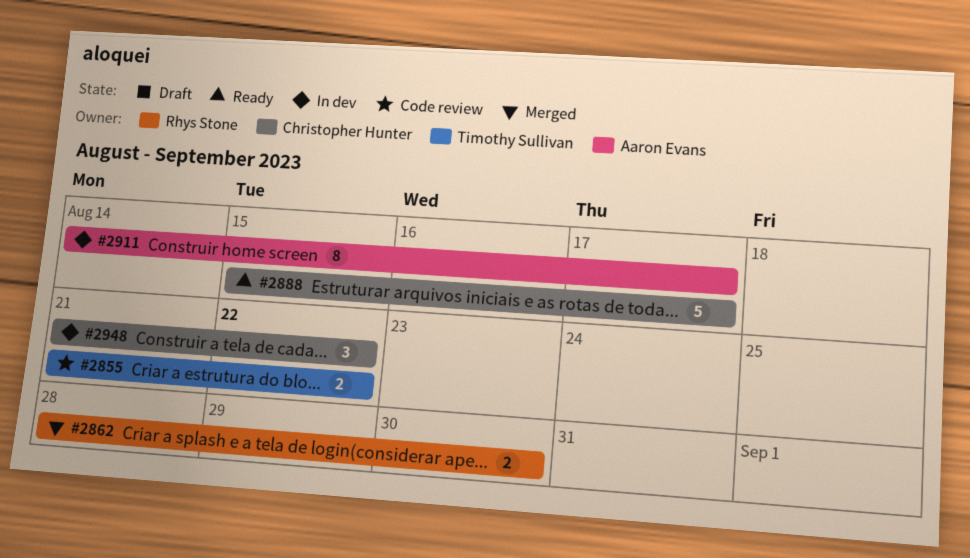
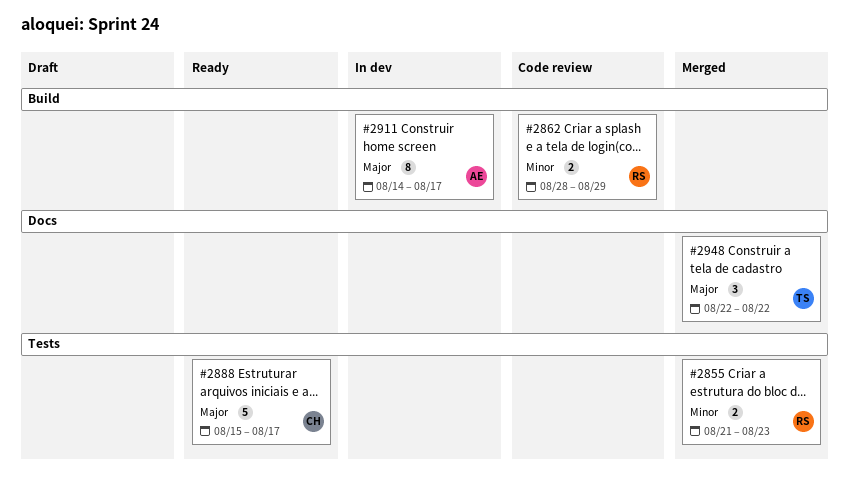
#2855, status: Code review -> Merged
#2855, owner: Timothy Sullivan -> Rhys Stone
#2855, due: Aug 22 -> Aug 23
#2862, status: Merged -> Code review
#2862, due: Aug 30 -> Aug 29
#2948, status: In dev -> Merged
#2948, owner: Christopher Hunter -> Timothy Sullivan
#2948, start: Aug 21 -> Aug 22

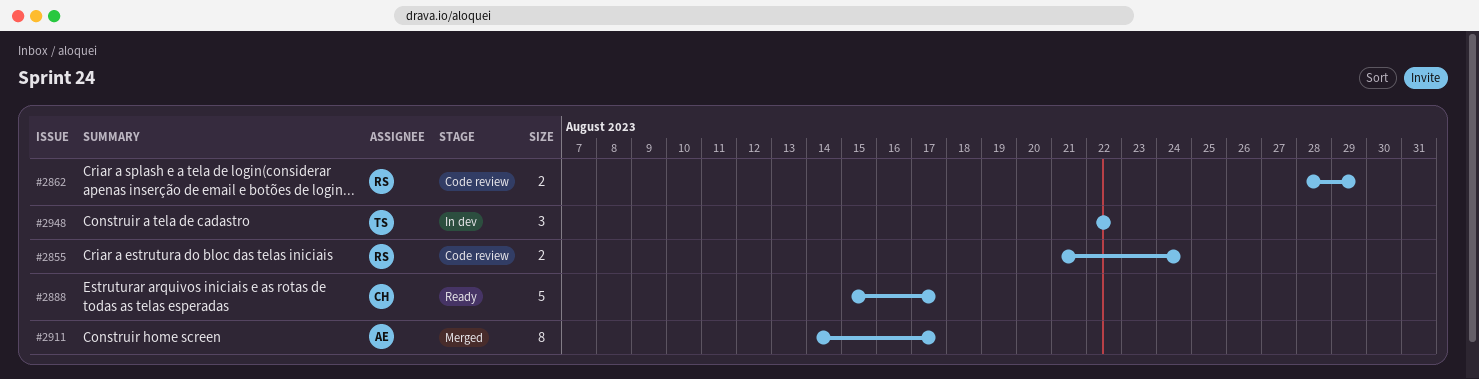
#2855, status: Merged -> Code review
#2855, due: Aug 23 -> Aug 24
#2911, status: In dev -> Merged
#2948, status: Merged -> In dev

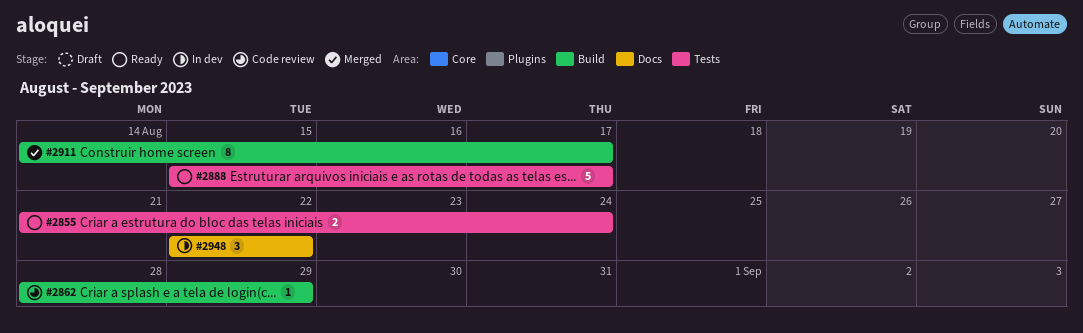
#2855, status: Code review -> Ready
#2862, estimate: 2 -> 1

